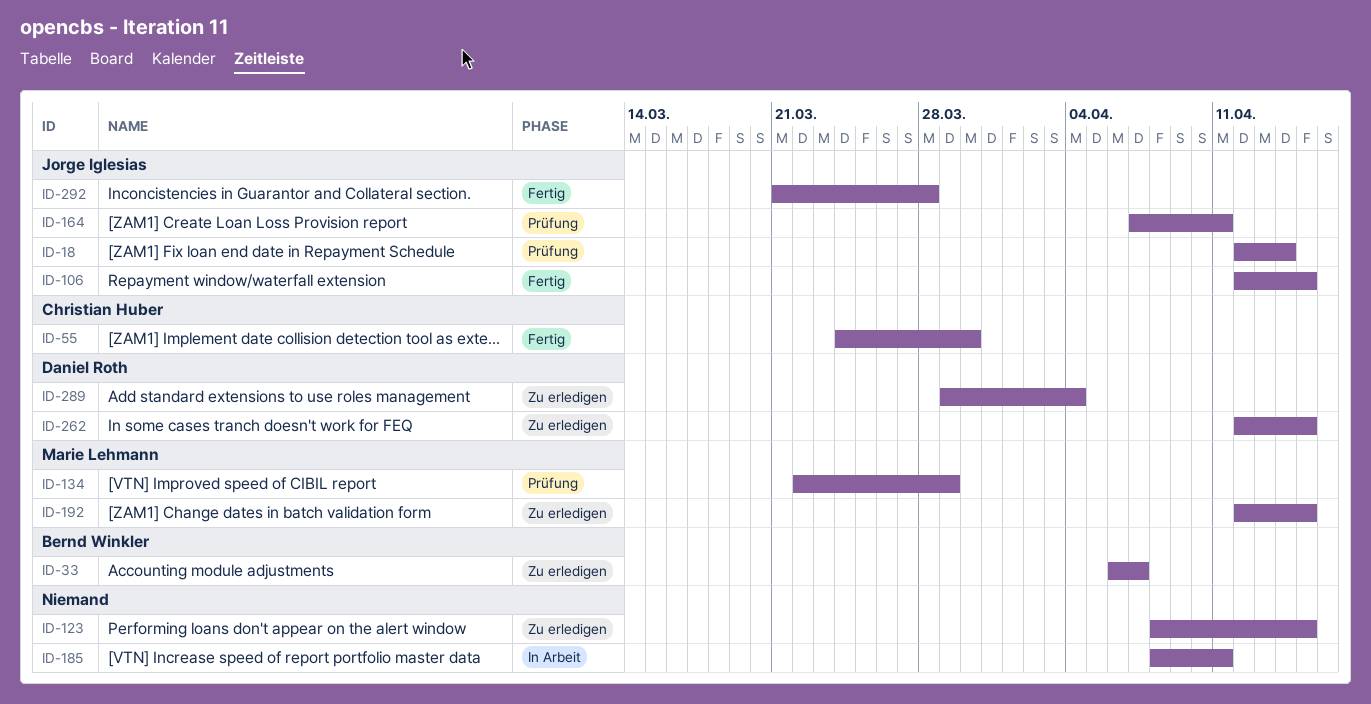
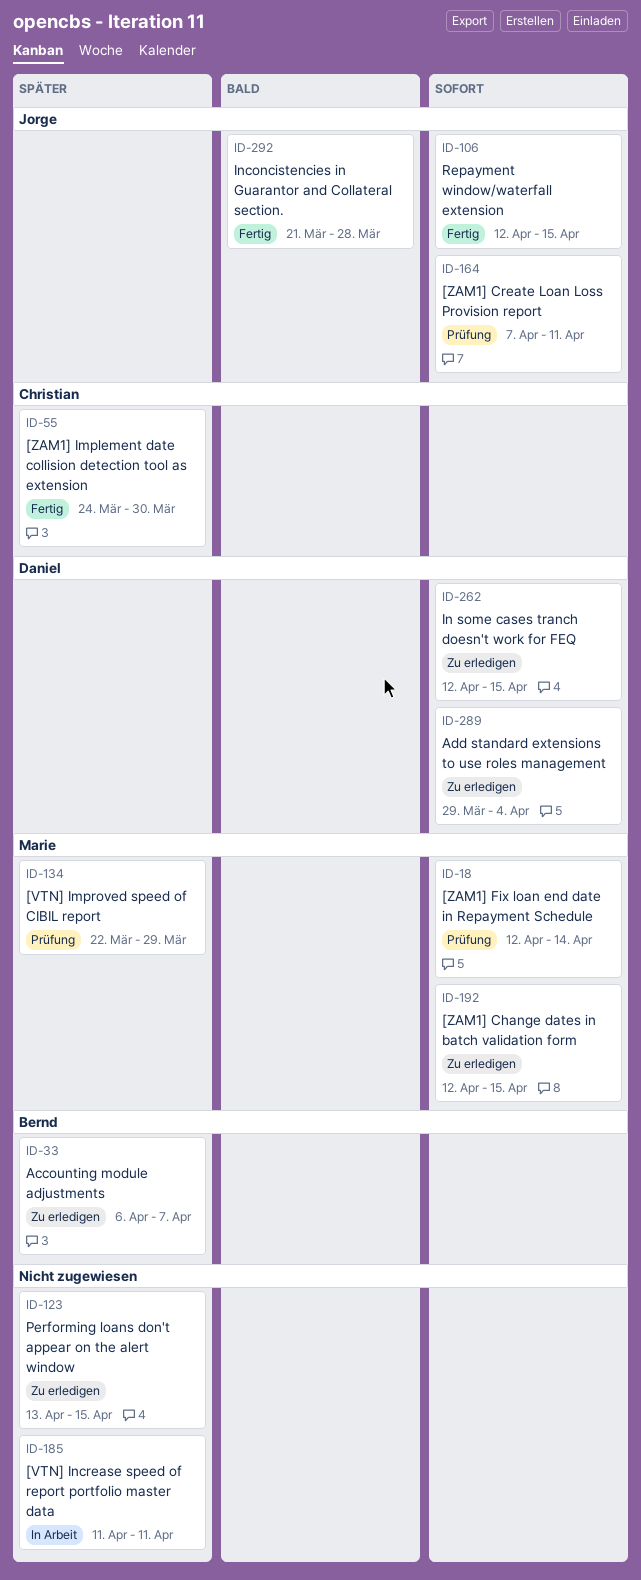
ID-18, owner: Jorge Iglesias -> Marie Lehmann
ID-123, start: Apr 8 -> Apr 13
ID-185, start: Apr 8 -> Apr 11

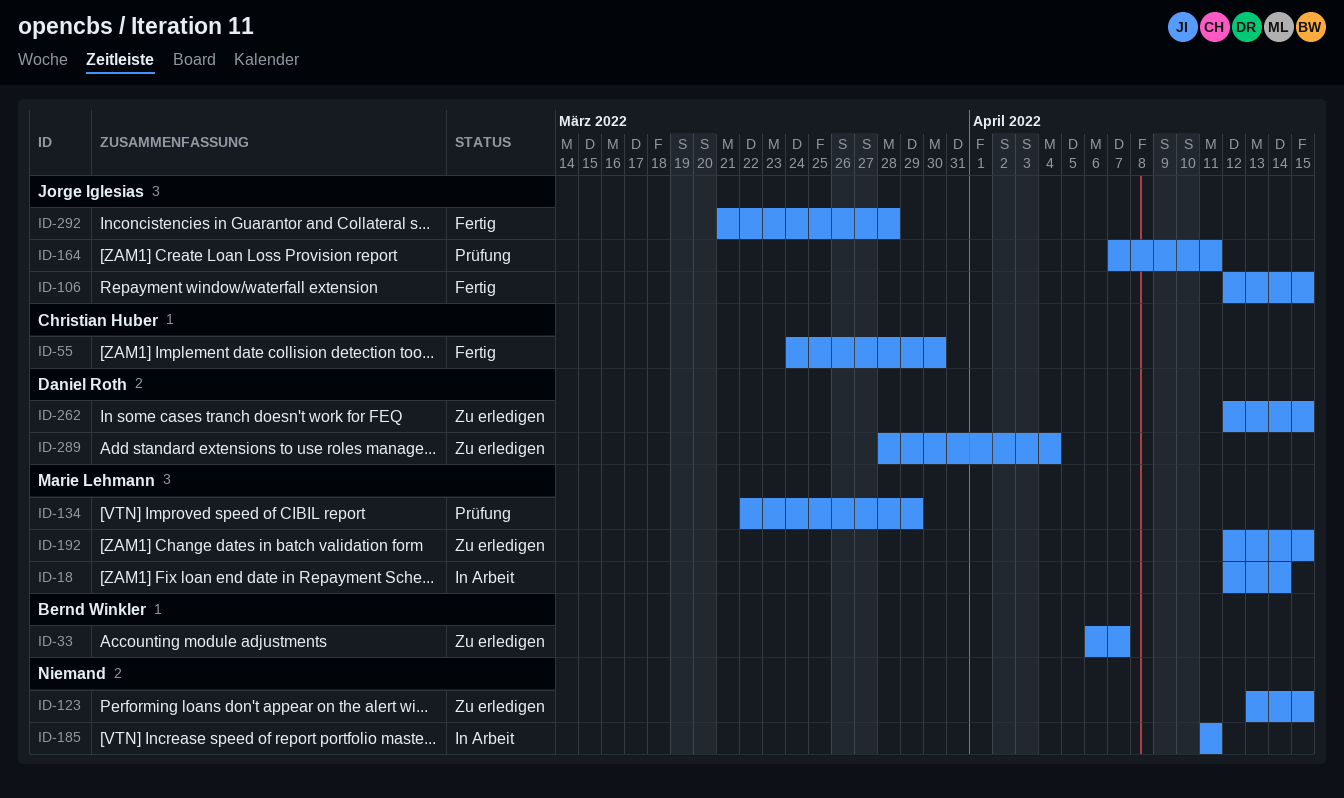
ID-18, status: Prüfung -> In Arbeit
ID-289, start: Mar 29 -> Mar 28

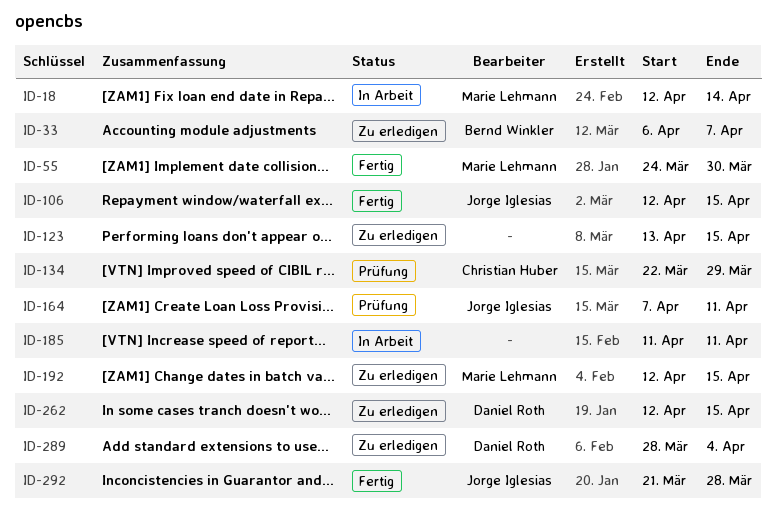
ID-55, owner: Christian Huber -> Marie Lehmann
ID-134, owner: Marie Lehmann -> Christian Huber

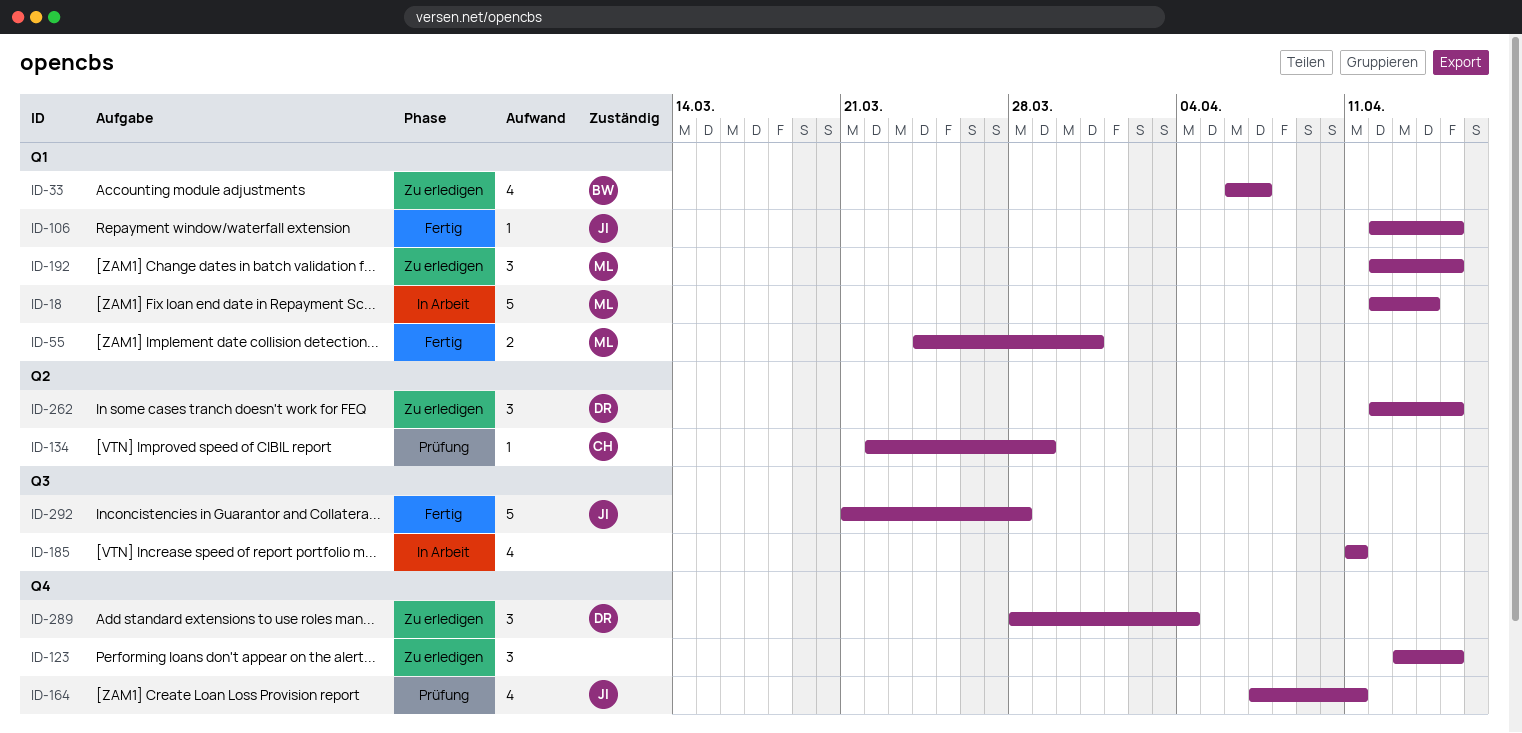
ID-55, due: Mar 30 -> Mar 31

